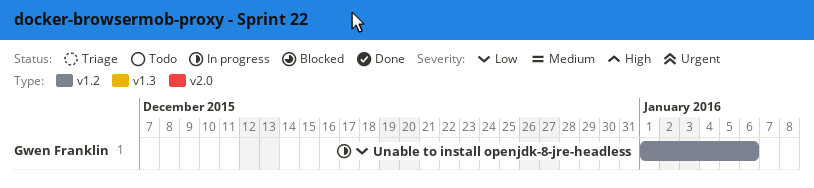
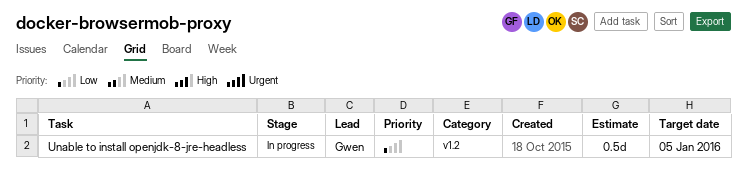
Unable to install openjdk-8-jre-headless, due: Jan 6 -> Jan 5

